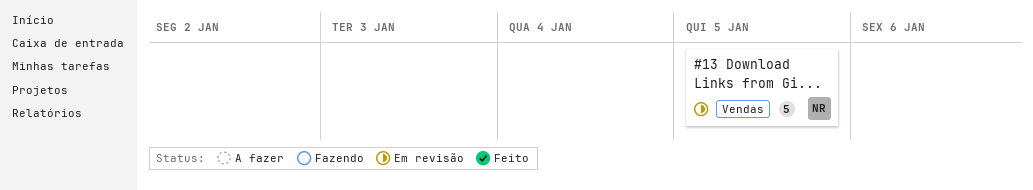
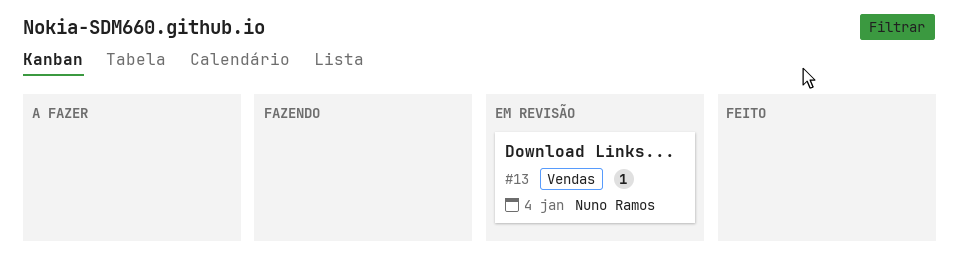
#13, estimate: 5 -> 1
#13, due: Jan 5 -> Jan 4

